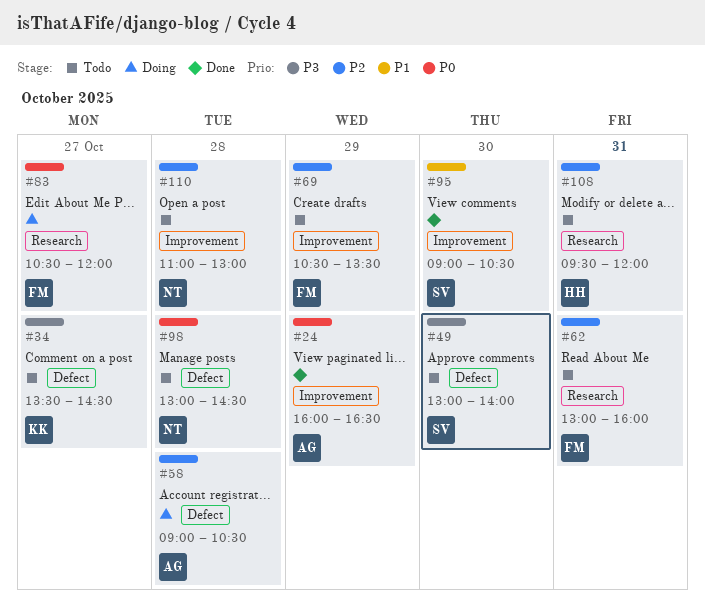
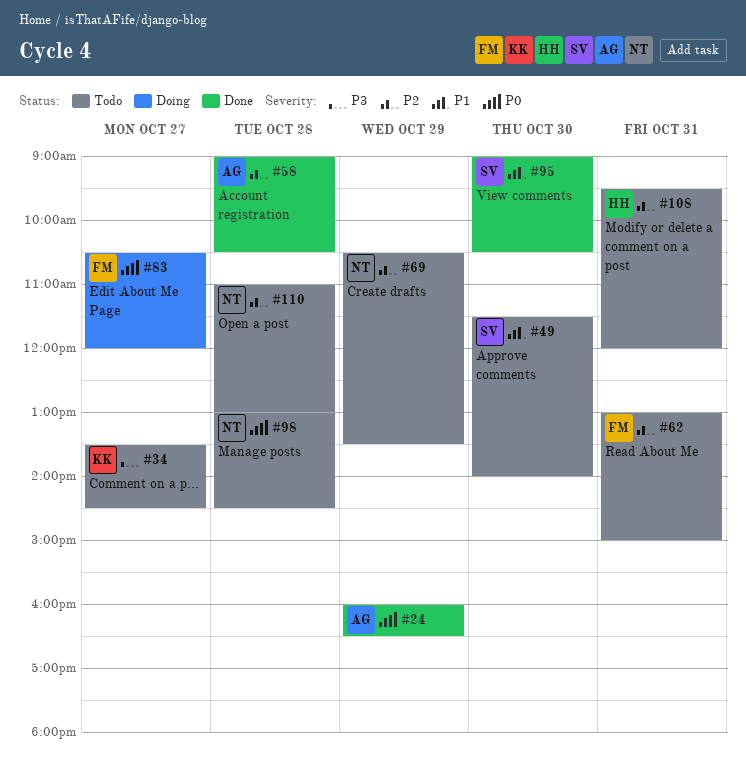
#49, priority: P3 -> P1
#49, begins: 13:00 -> 11:30
#58, status: Doing -> Done
#62, ends: 16:00 -> 15:00
#69, owner: FM -> NT

